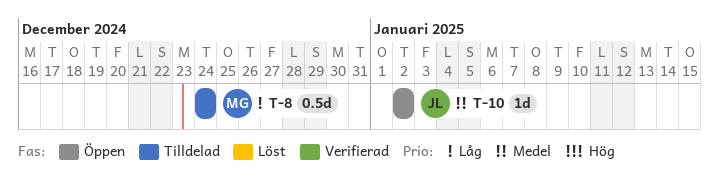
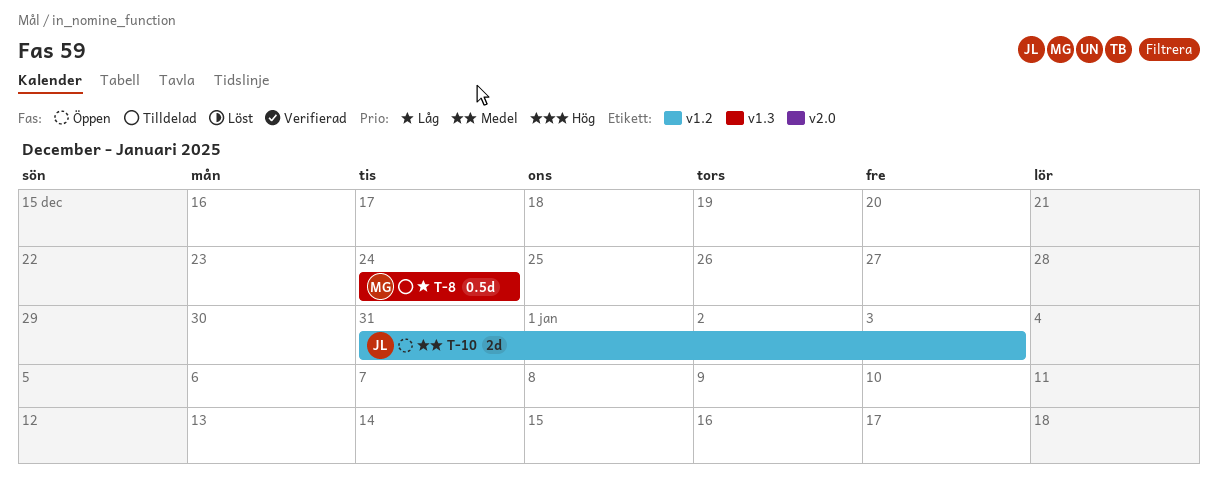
T-10, estimate: 1d -> 2d
T-10, start: Jan 2 -> Dec 31
T-10, due: Jan 2 -> Jan 3

